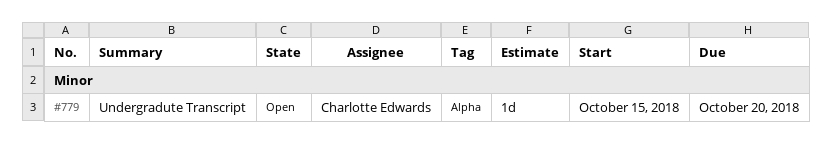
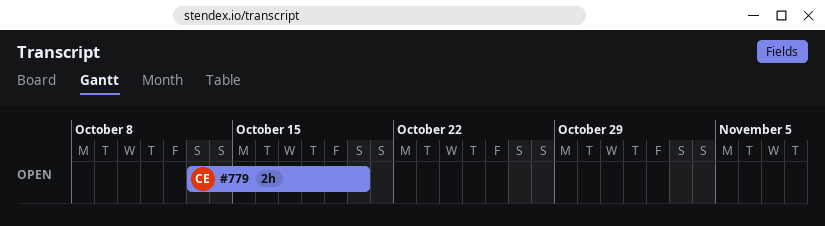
#779, estimate: 1d -> 2h
#779, start: Oct 15 -> Oct 13

